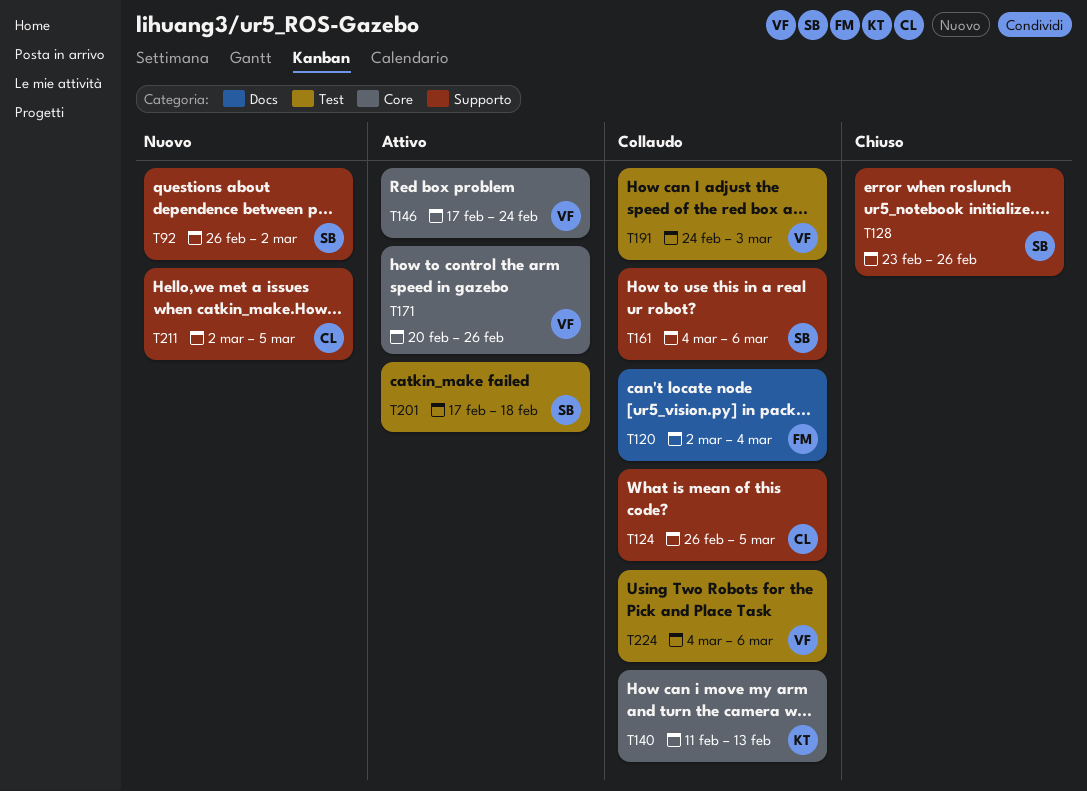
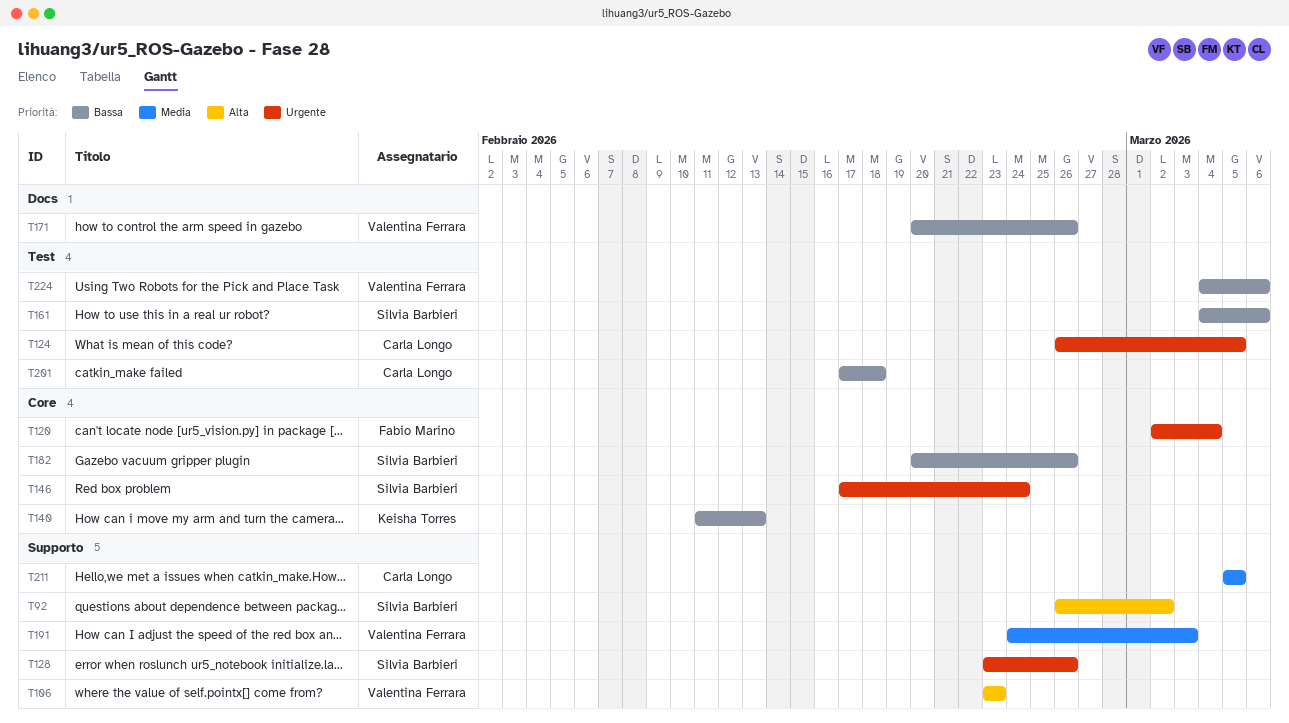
T106: none -> present
T120, label: Docs -> Core
T124, label: Supporto -> Test
T146, owner: Valentina Ferrara -> Silvia Barbieri
T161, label: Supporto -> Test
T171, label: Core -> Docs
T182: none -> present
T191, label: Test -> Supporto
T201, owner: Silvia Barbieri -> Carla Longo
T211, start: Mar 2 -> Mar 5

